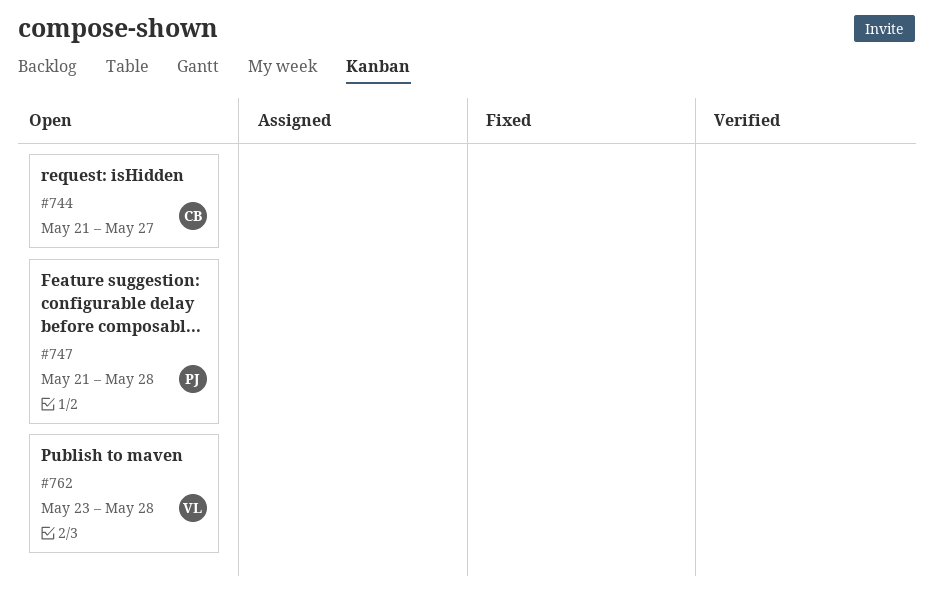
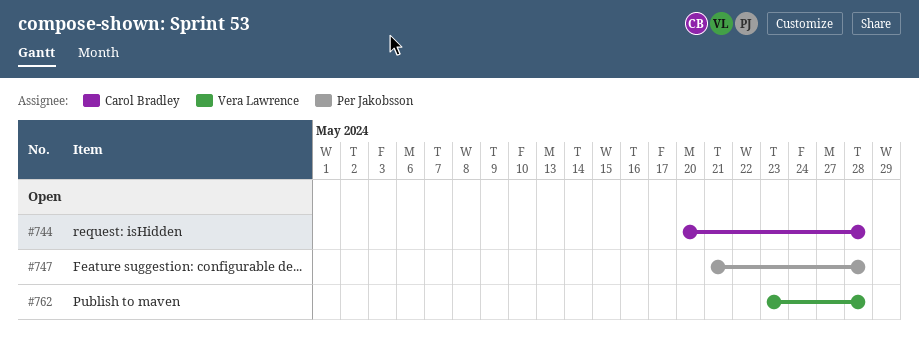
#744, start: May 21 -> May 20
#744, due: May 27 -> May 28

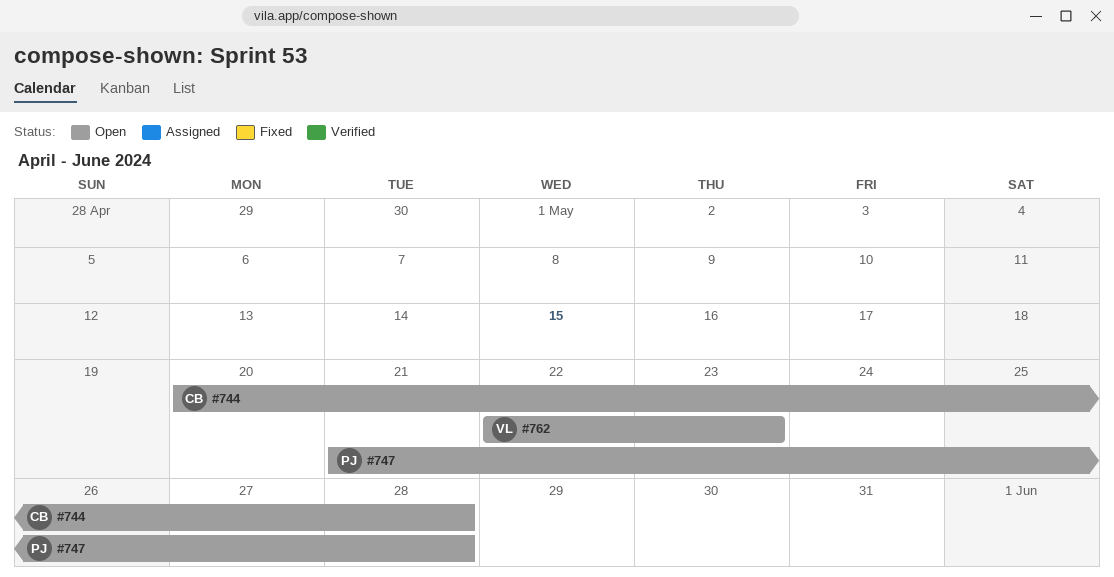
#762, start: May 23 -> May 22
#762, due: May 28 -> May 23

